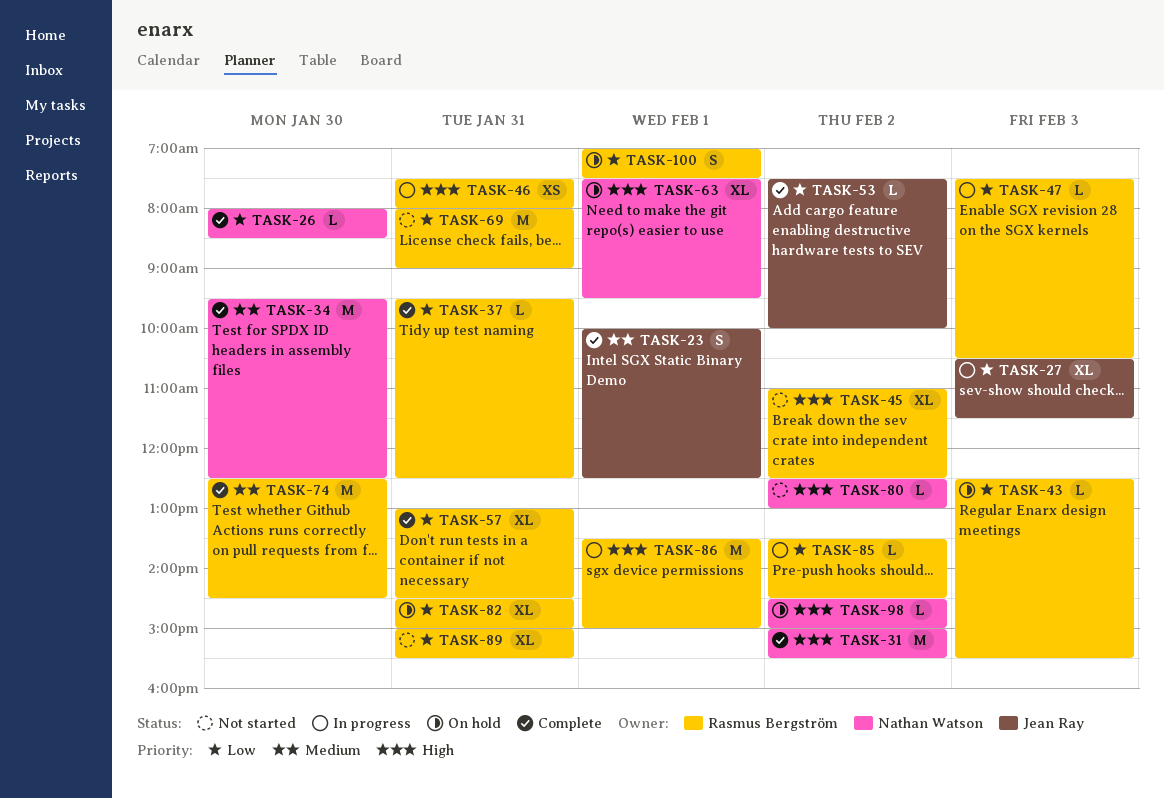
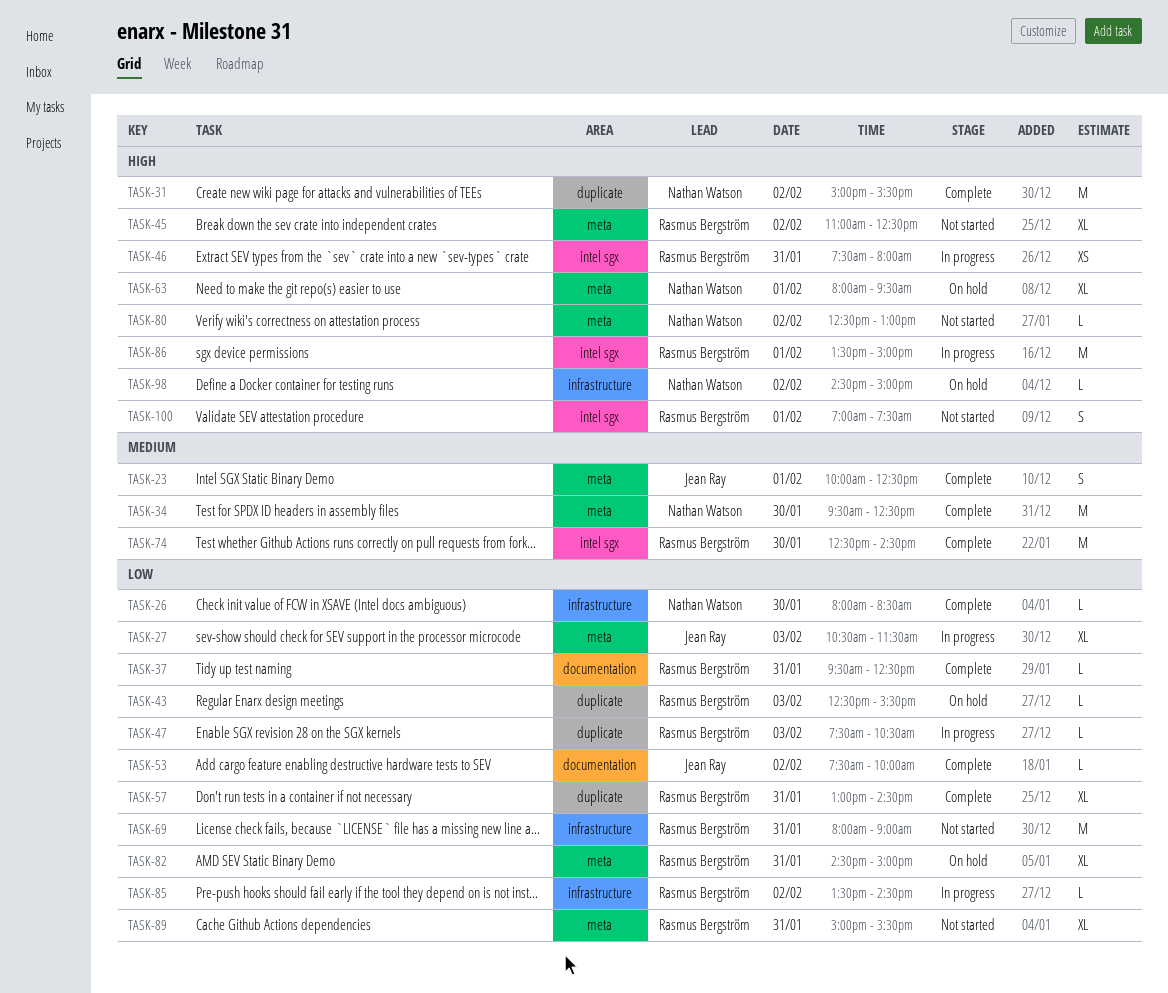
TASK-63, begins: 07:30 -> 08:00
TASK-100, status: On hold -> Not started
TASK-100, priority: Low -> High

